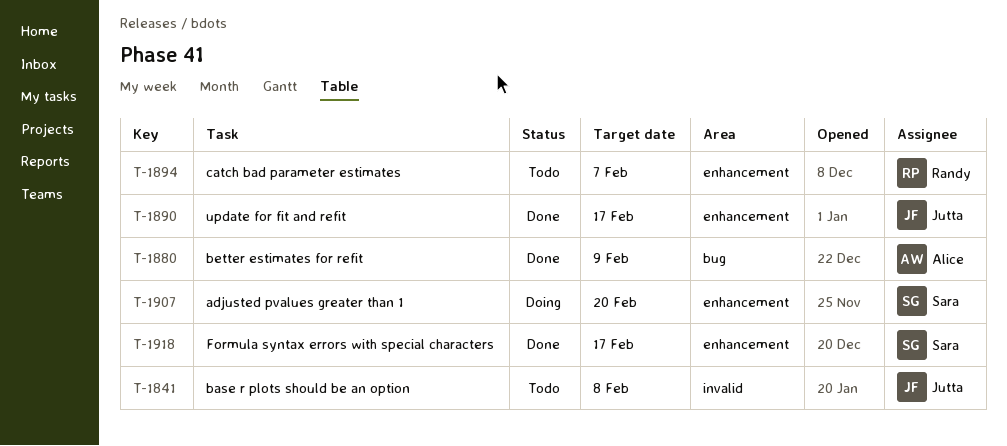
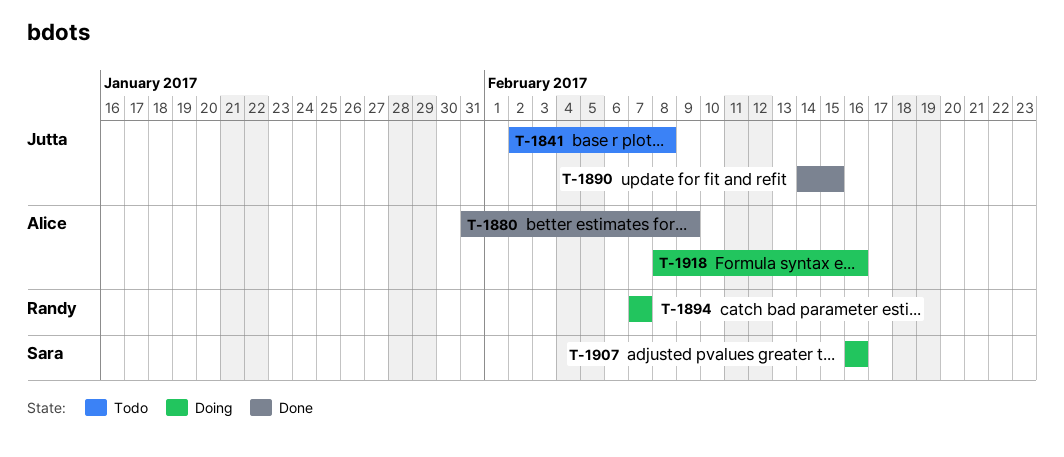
T-1890, due: Feb 17 -> Feb 15
T-1894, status: Todo -> Doing
T-1907, due: Feb 20 -> Feb 16
T-1918, status: Done -> Doing
T-1918, owner: Sara -> Alice
T-1918, due: Feb 17 -> Feb 16

